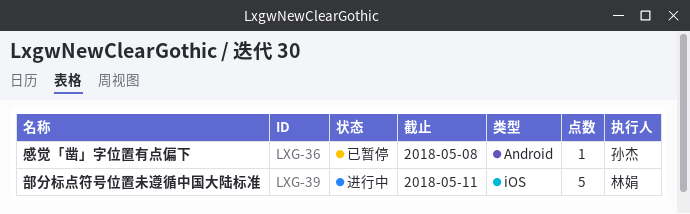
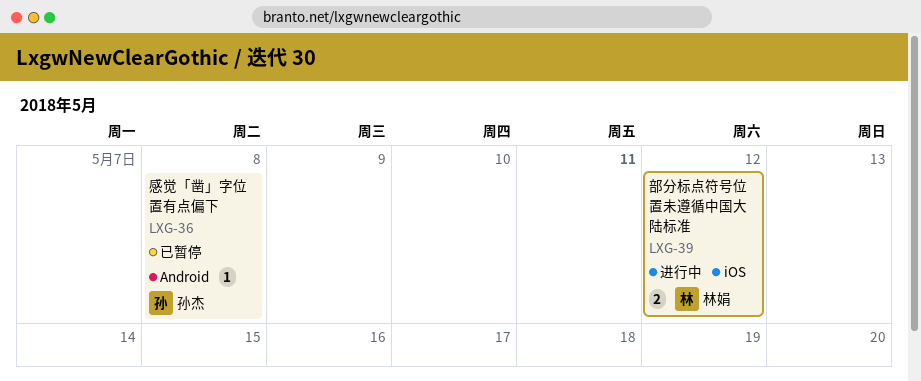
LXG-39, estimate: 5 -> 2
LXG-39, due: May 11 -> May 12

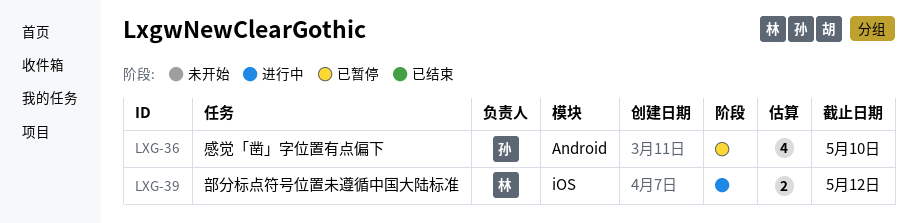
LXG-36, estimate: 1 -> 4
LXG-36, due: May 8 -> May 10

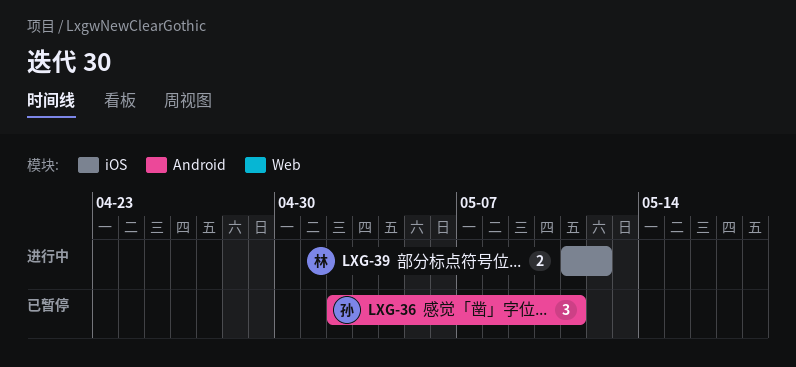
LXG-36, estimate: 4 -> 3
LXG-36, due: May 10 -> May 11

